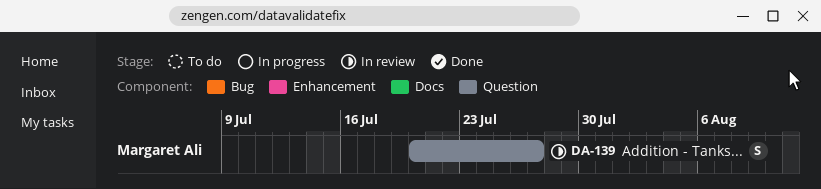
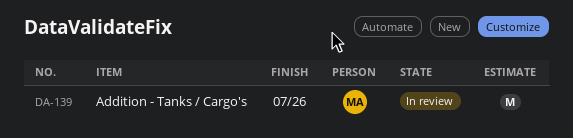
DA-139, estimate: S -> M
DA-139, due: Jul 27 -> Jul 26

